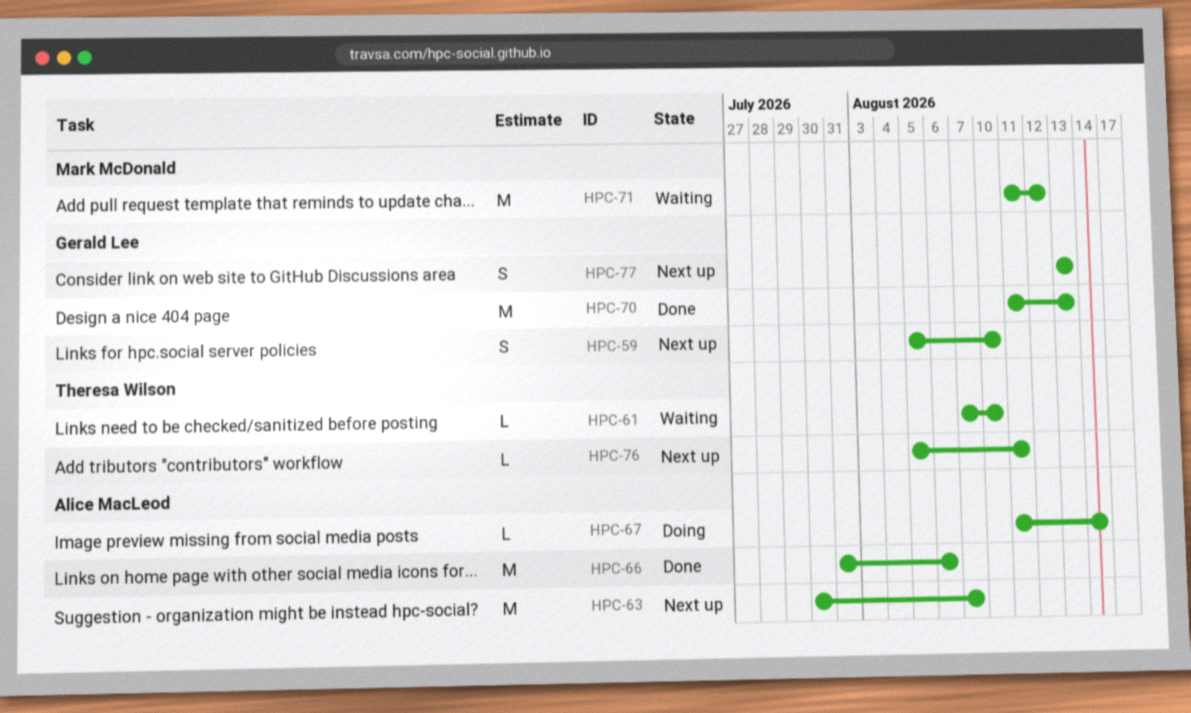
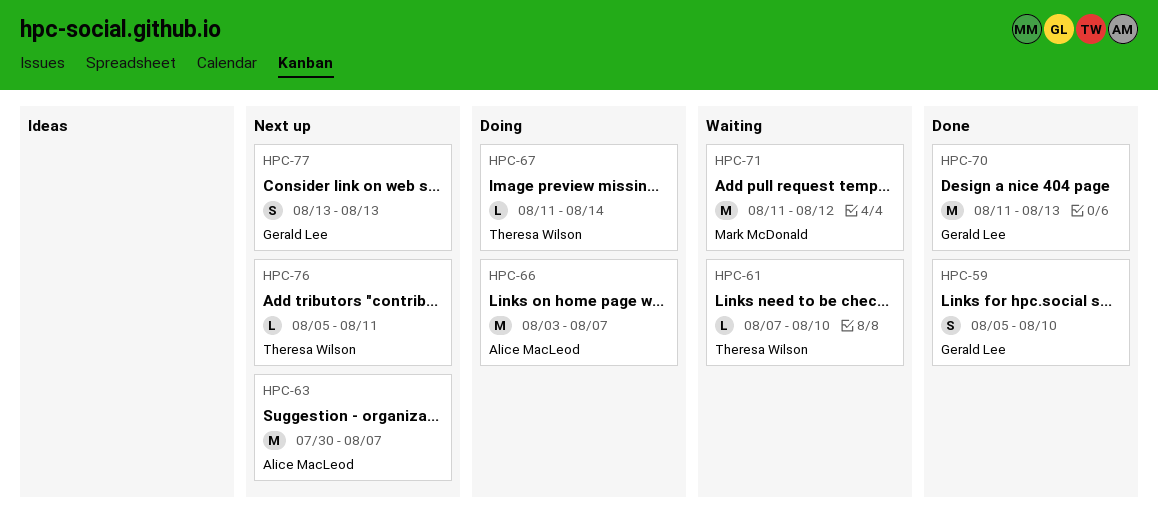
HPC-59, status: Next up -> Done
HPC-66, status: Done -> Doing
HPC-66, start: Jul 31 -> Aug 3
HPC-66, due: Aug 6 -> Aug 7
HPC-67, owner: Alice MacLeod -> Theresa Wilson

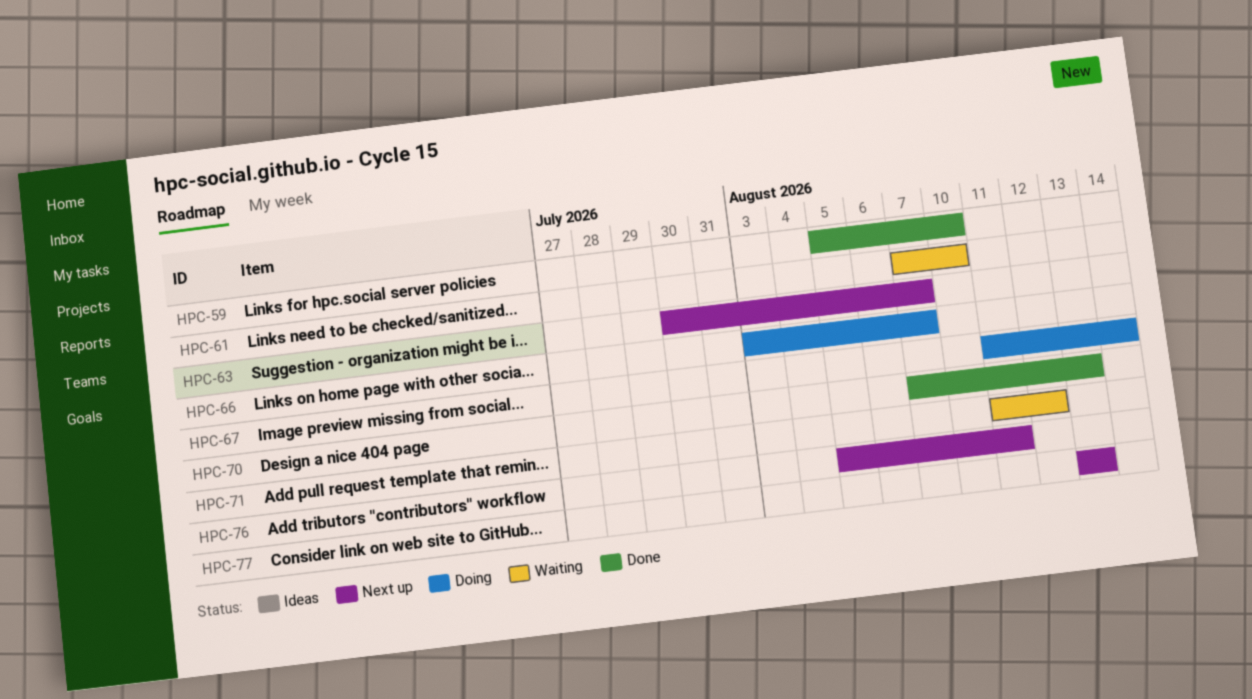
HPC-70, start: Aug 11 -> Aug 7

